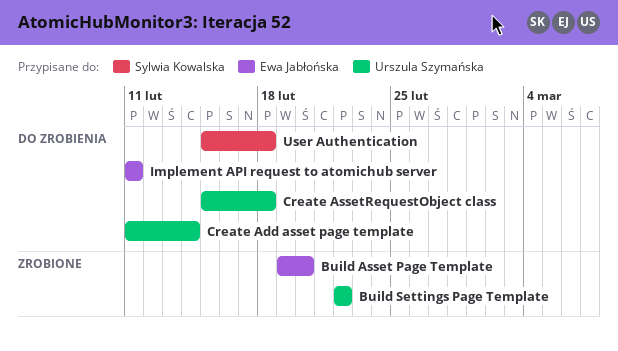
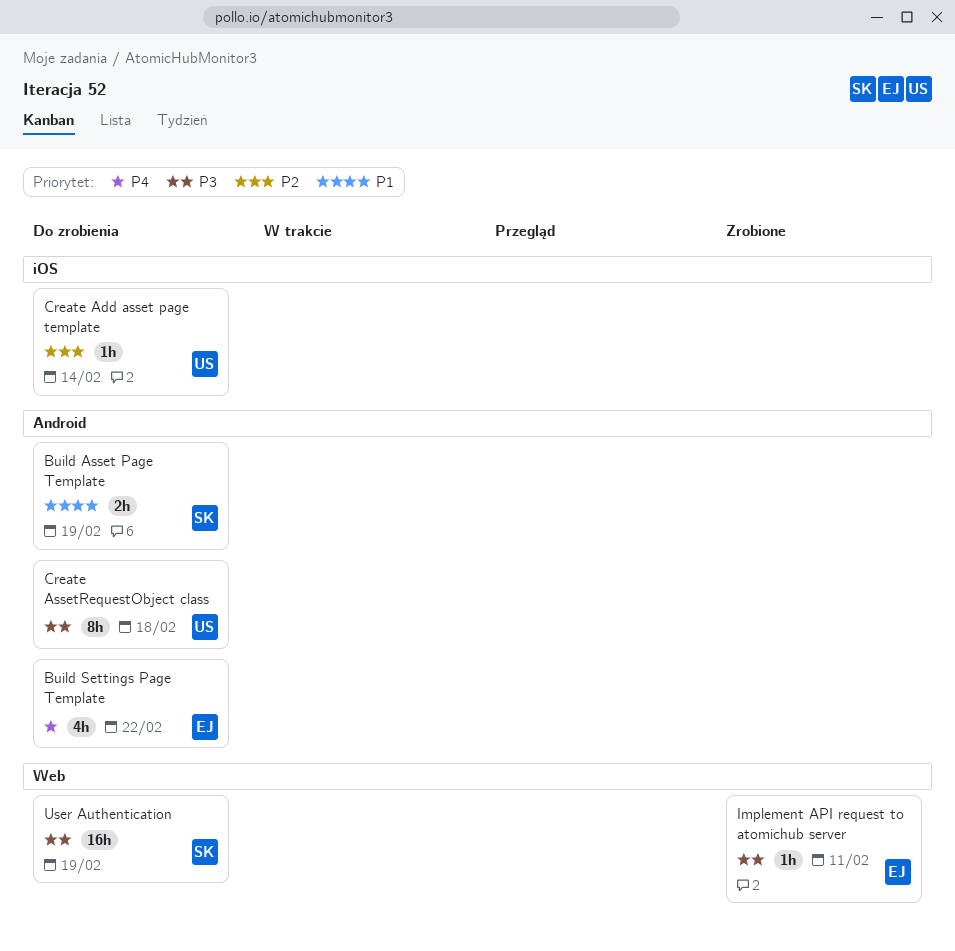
Build Asset Page Template, status: Zrobione -> Do zrobienia
Build Asset Page Template, owner: Ewa Jabłońska -> Sylwia Kowalska
Build Asset Page Template, due: Feb 20 -> Feb 19
Build Settings Page Template, status: Zrobione -> Do zrobienia
Build Settings Page Template, owner: Urszula Szymańska -> Ewa Jabłońska
Implement API request to atomichub server, status: Do zrobienia -> Zrobione
User Authentication, due: Feb 18 -> Feb 19

